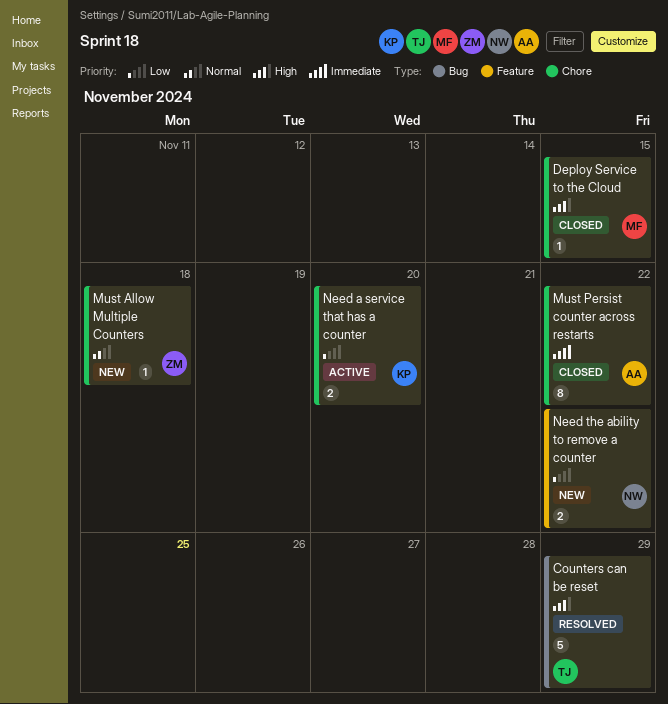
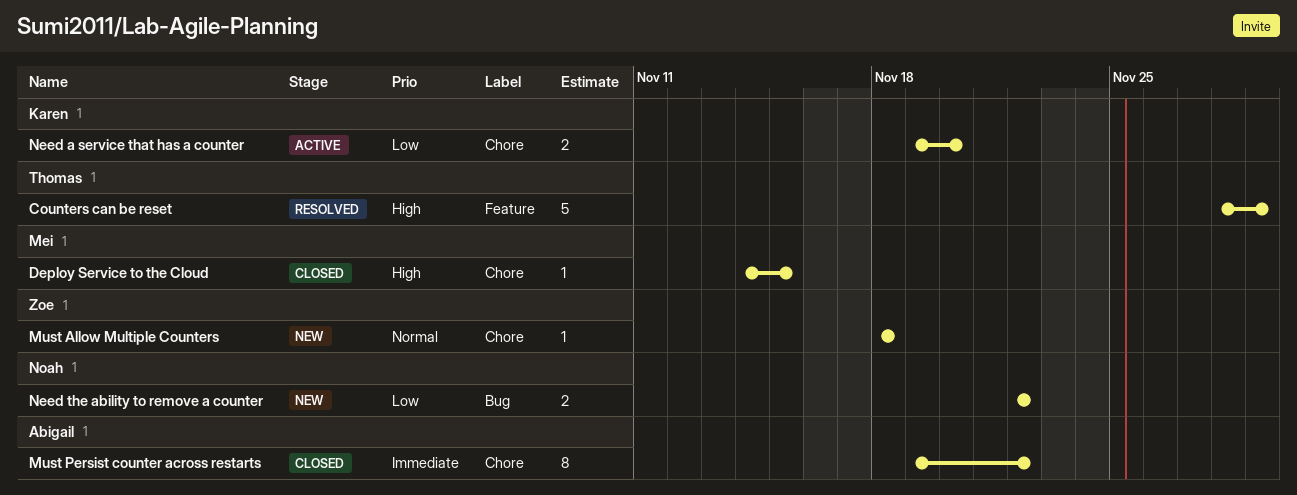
Counters can be reset, label: Bug -> Feature
Need the ability to remove a counter, label: Feature -> Bug

